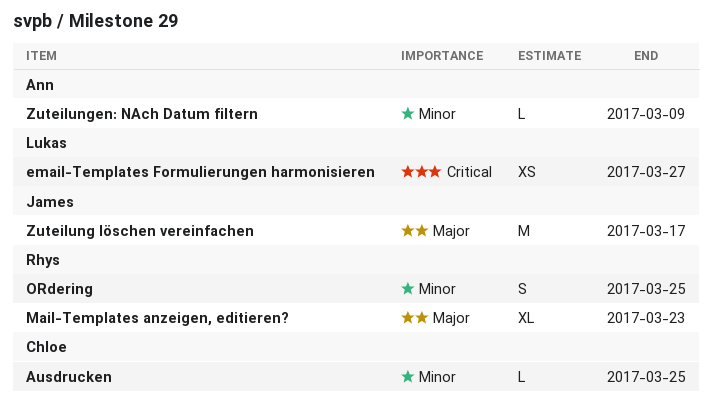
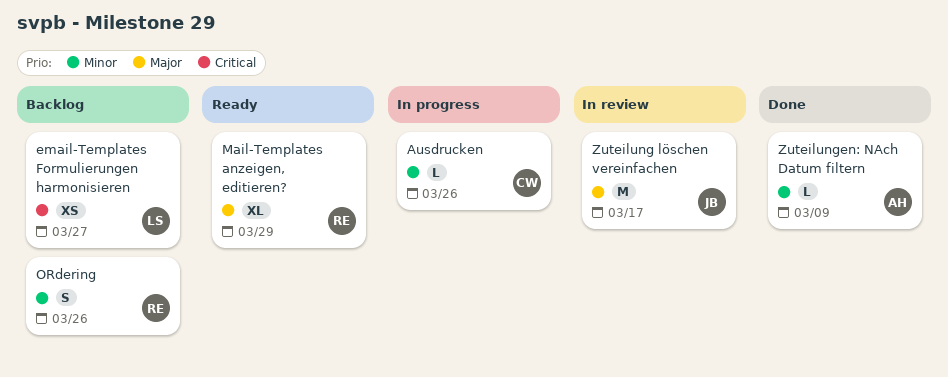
Ausdrucken, due: Mar 25 -> Mar 26
Mail-Templates anzeigen, editieren?, due: Mar 23 -> Mar 29
ORdering, due: Mar 25 -> Mar 26

